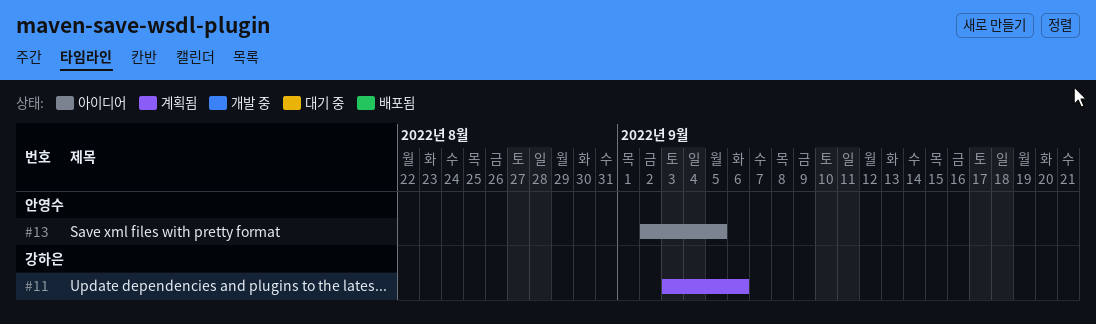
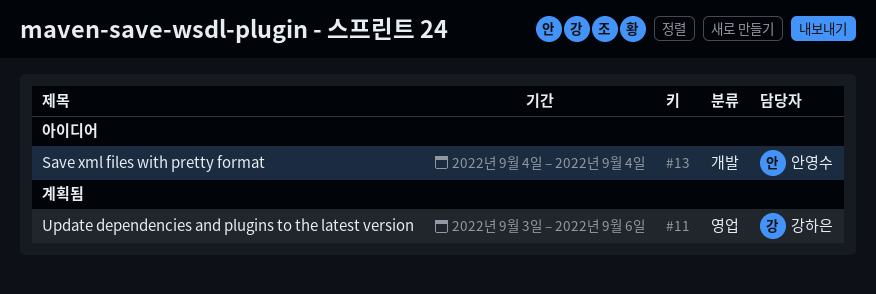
#13, start: Sep 2 -> Sep 4
#13, due: Sep 5 -> Sep 4

